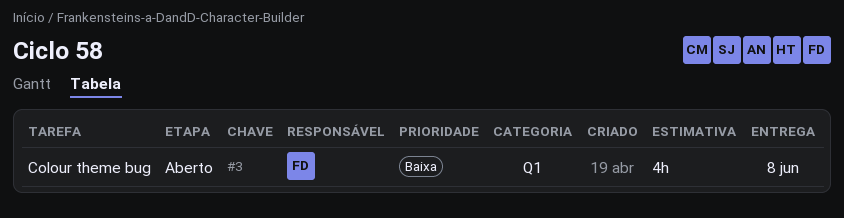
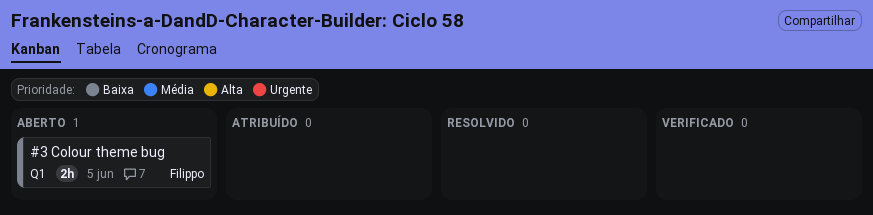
#3, estimate: 4h -> 2h
#3, due: Jun 8 -> Jun 5

